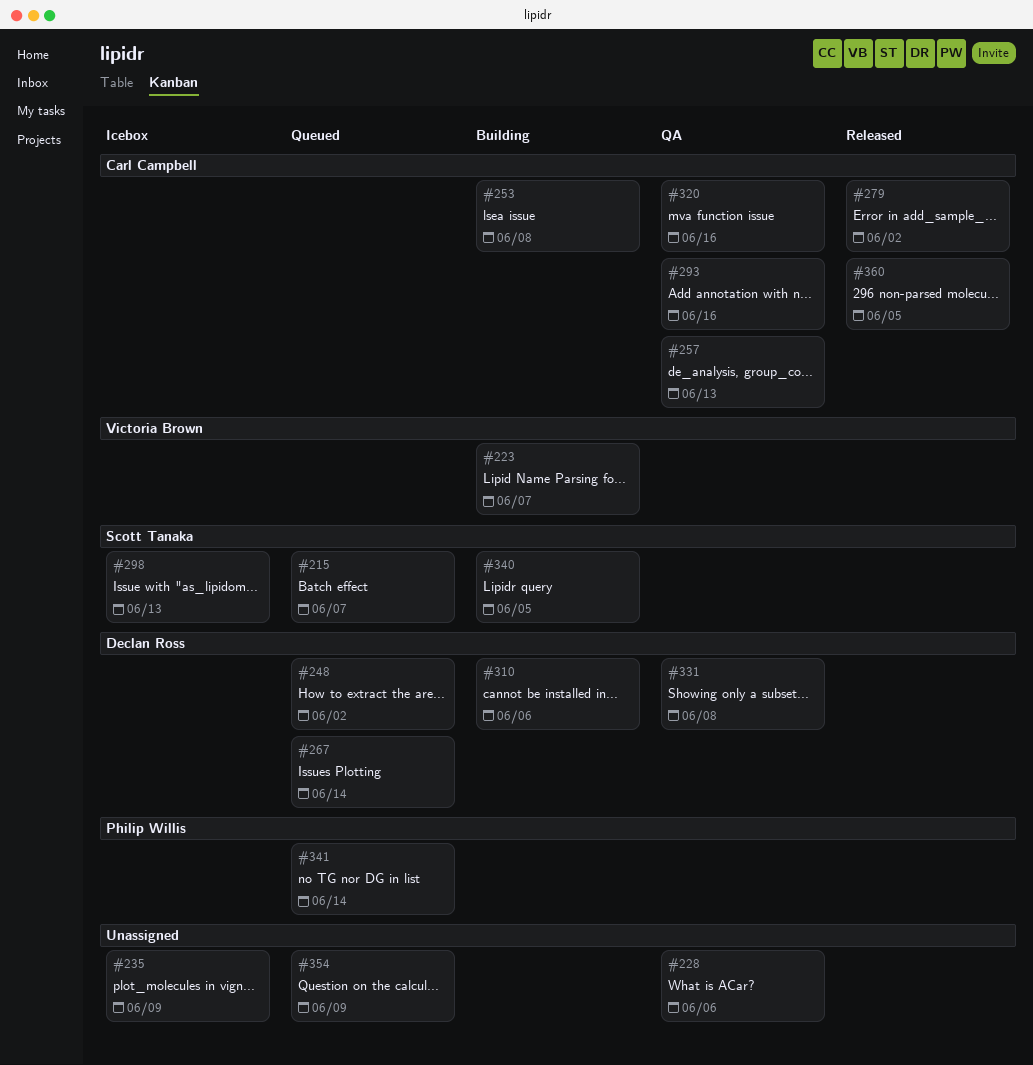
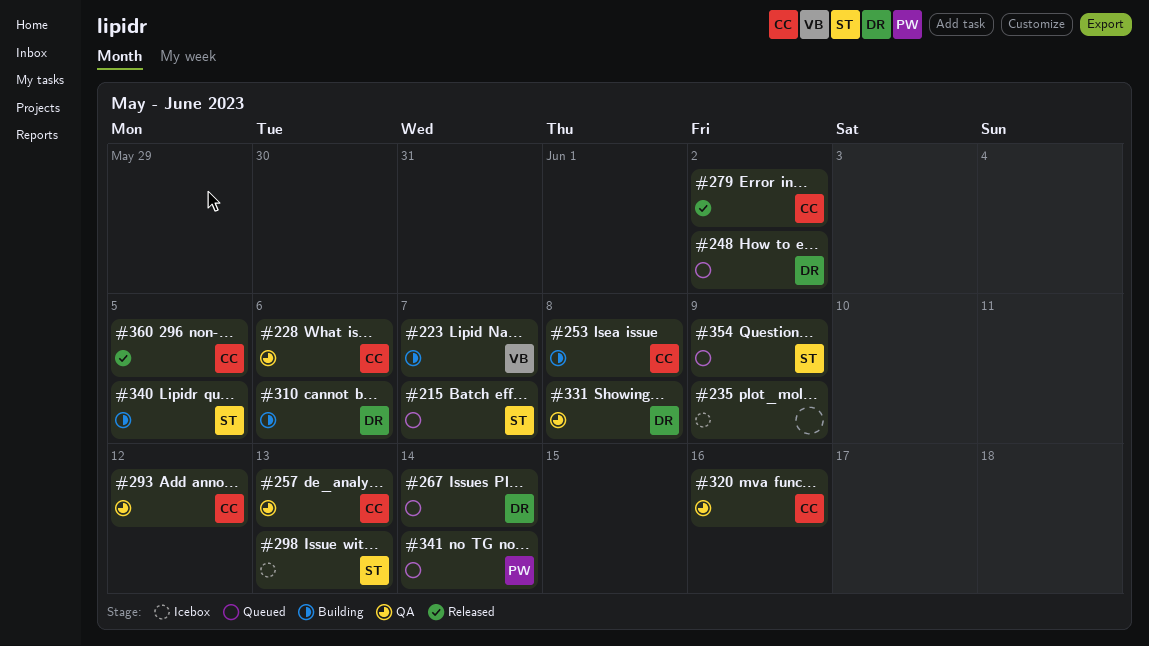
#228, owner: none -> Carl Campbell
#293, due: Jun 16 -> Jun 12
#354, owner: none -> Scott Tanaka

